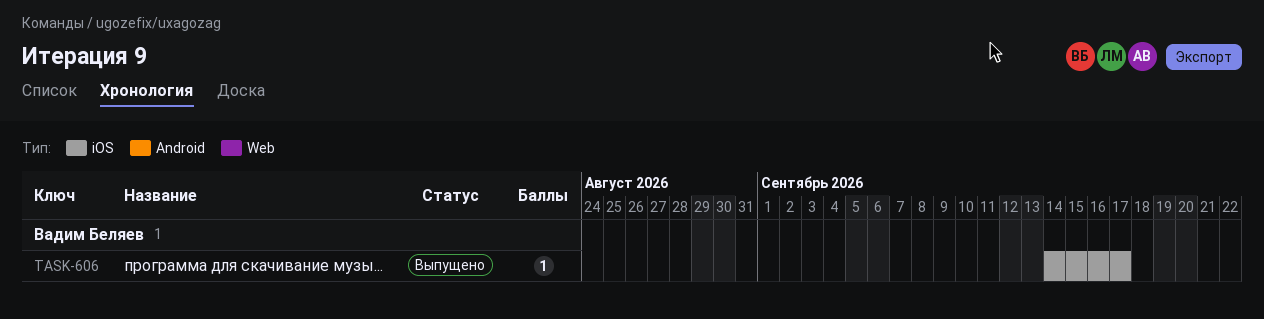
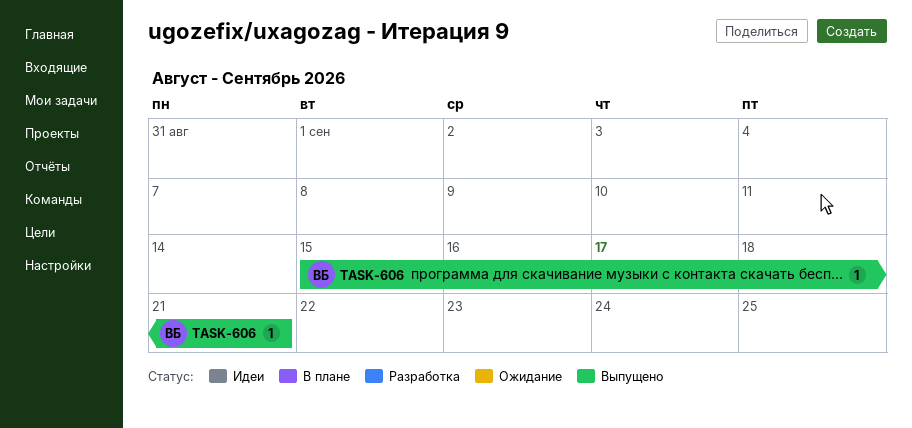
TASK-606, start: Sep 14 -> Sep 15
TASK-606, due: Sep 17 -> Sep 21

